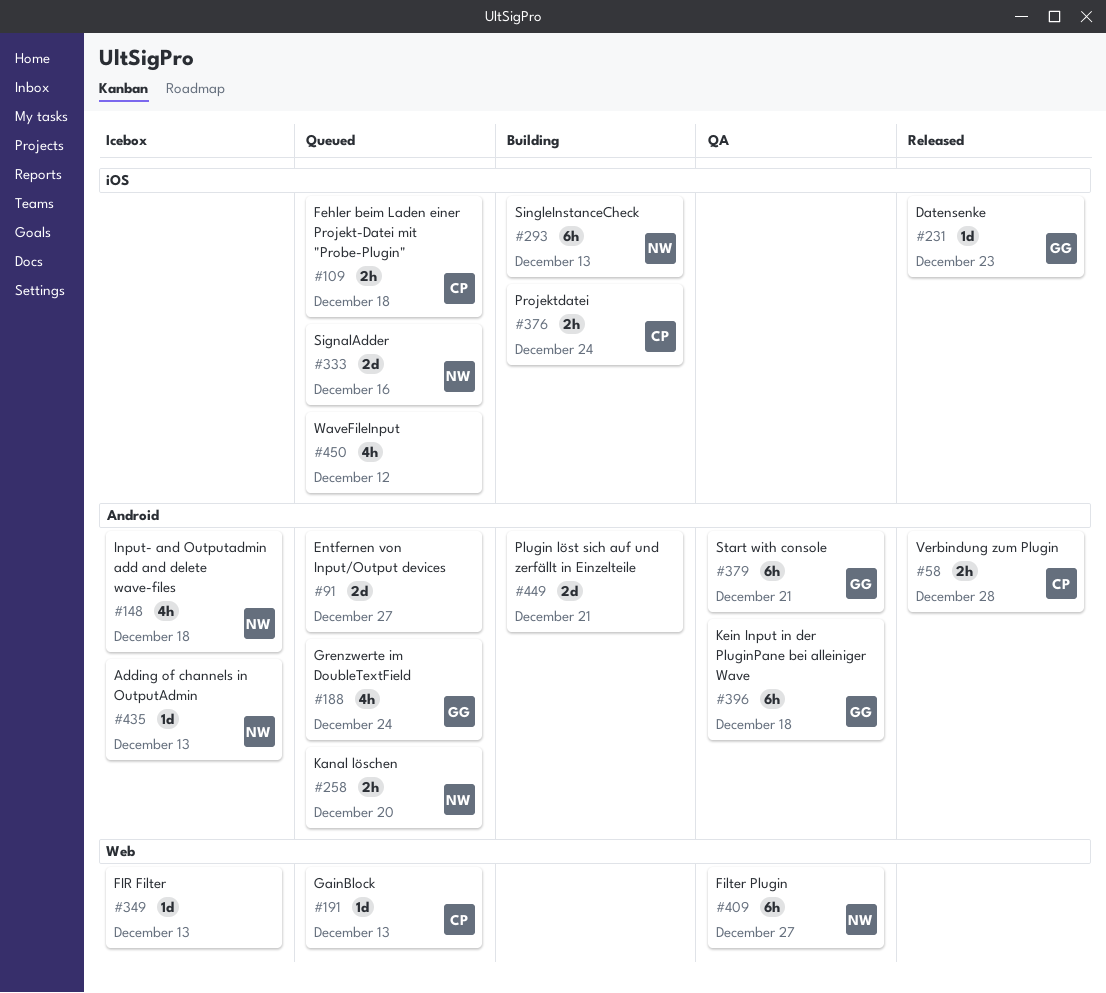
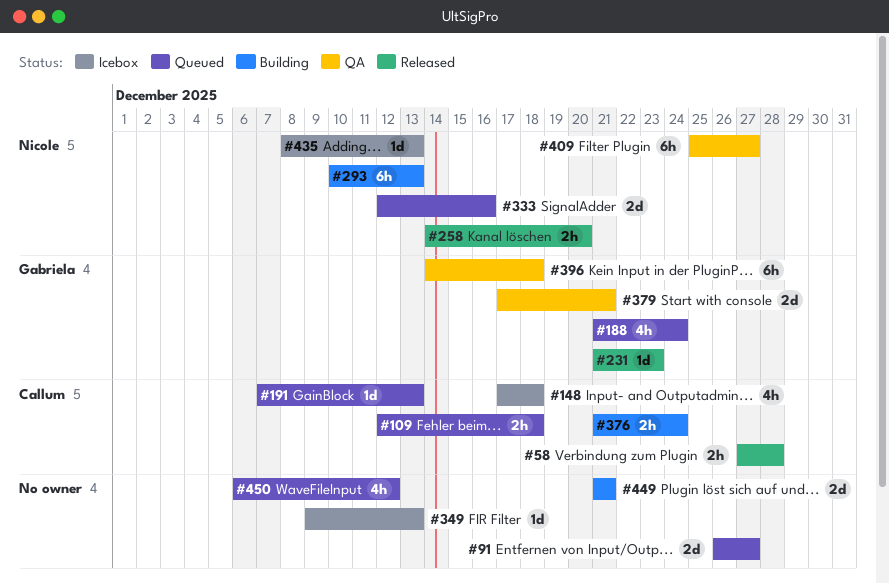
#148, owner: Nicole -> Callum
#258, status: Queued -> Released
#379, estimate: 6h -> 2d

